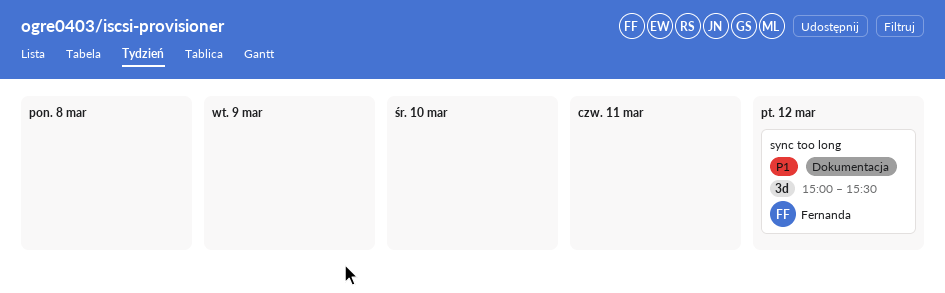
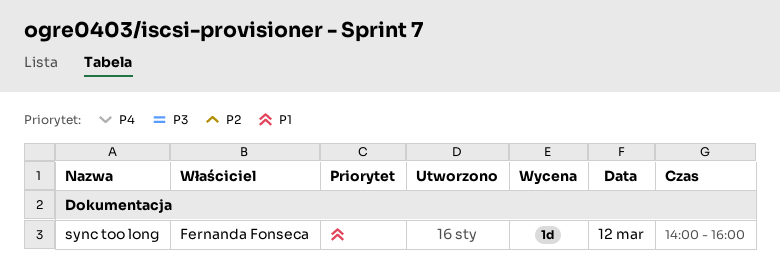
sync too long, estimate: 3d -> 1d
sync too long, begins: 15:00 -> 14:00
sync too long, ends: 15:30 -> 16:00

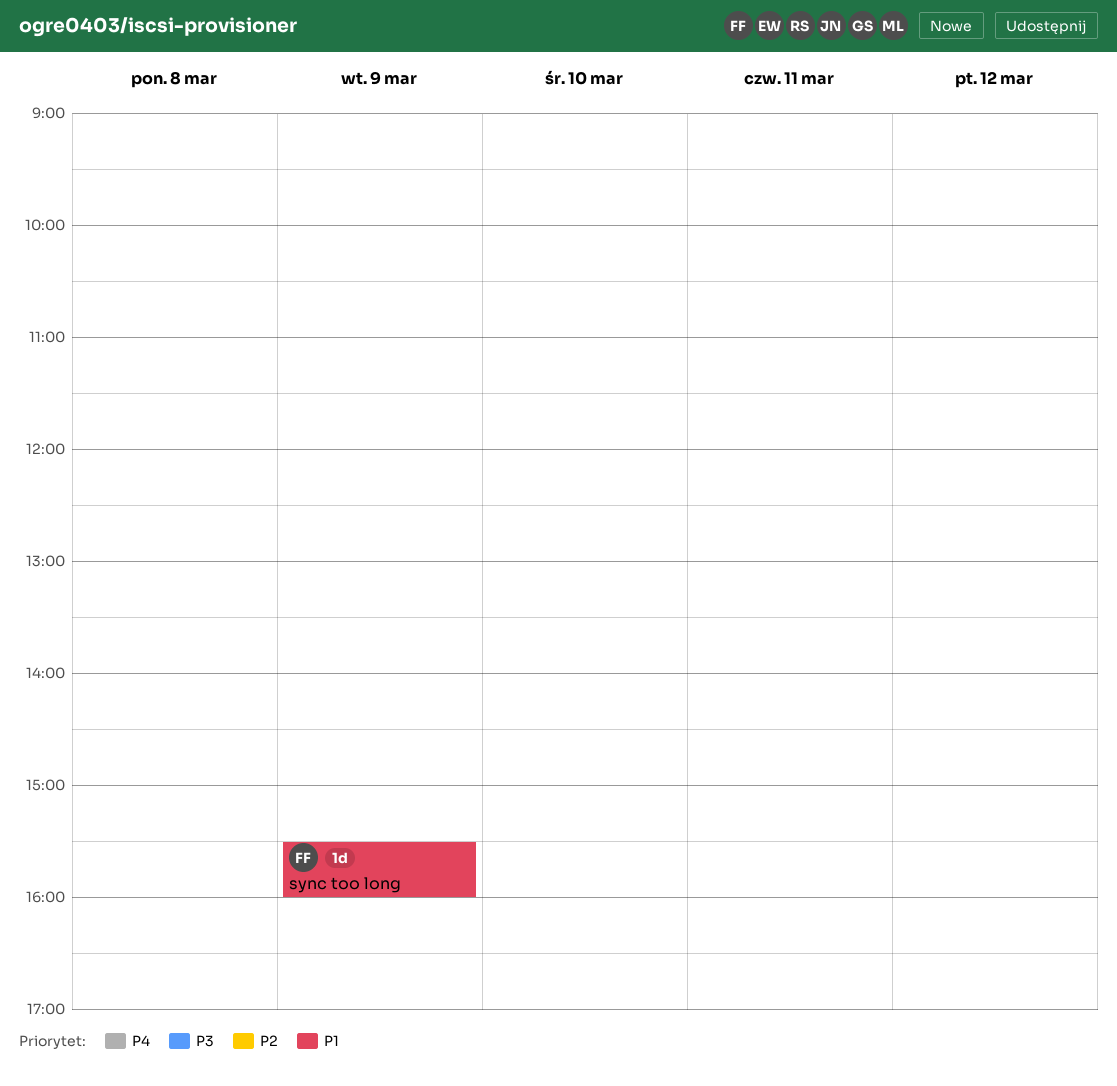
sync too long, day: Mar 12 -> Mar 9
sync too long, begins: 14:00 -> 15:30

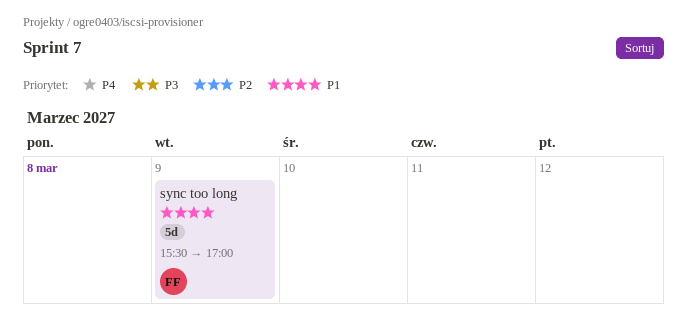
sync too long, estimate: 1d -> 5d
sync too long, ends: 16:00 -> 17:00

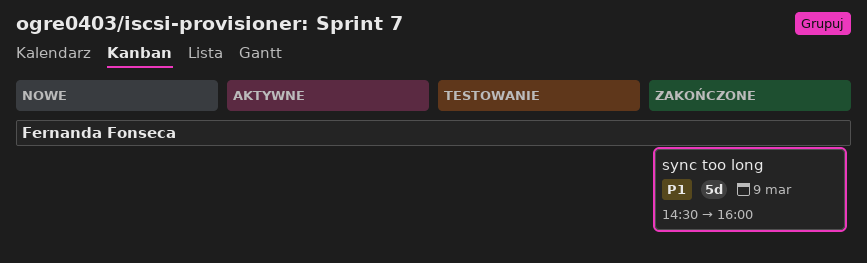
sync too long, begins: 15:30 -> 14:30
sync too long, ends: 17:00 -> 16:00

